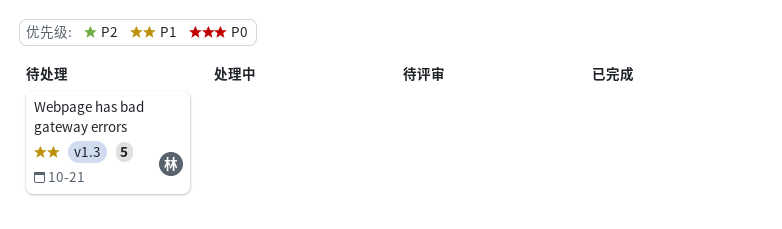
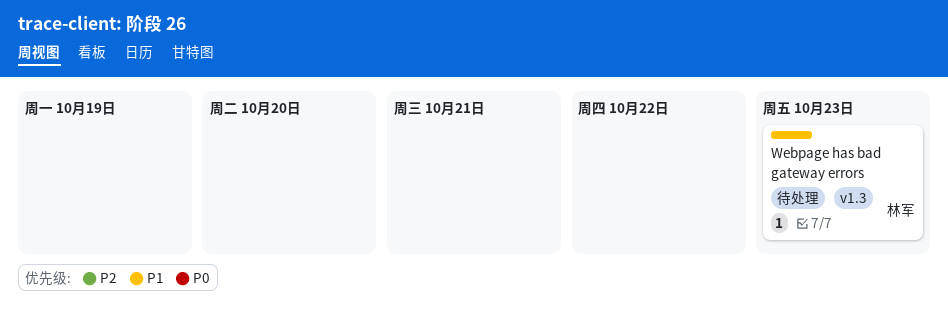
Webpage has bad gateway errors, estimate: 5 -> 1
Webpage has bad gateway errors, due: Oct 21 -> Oct 23

